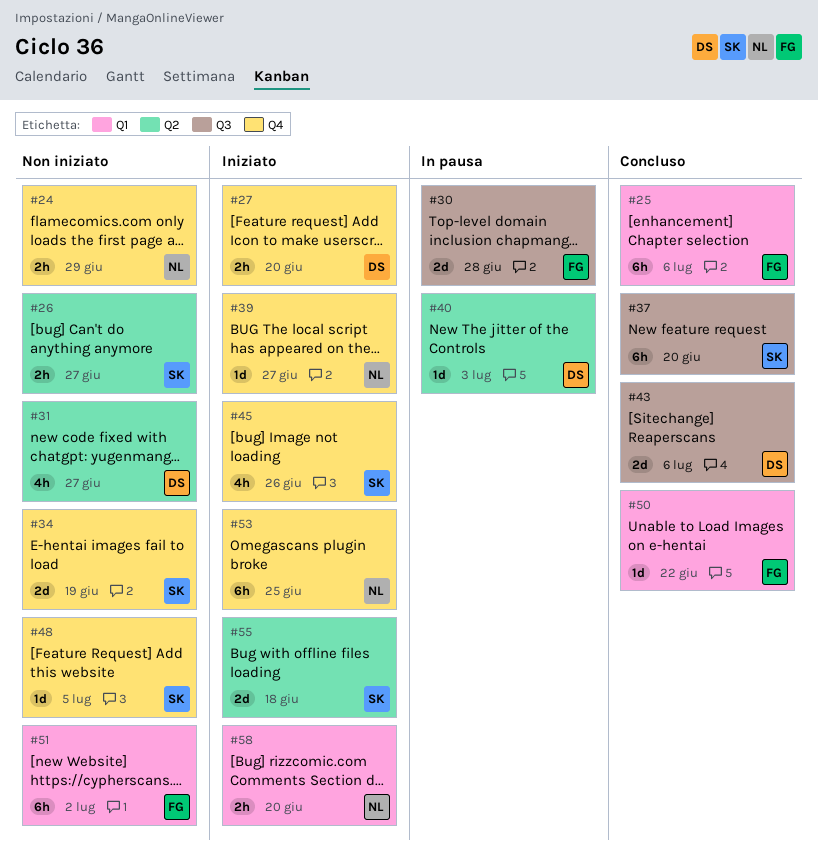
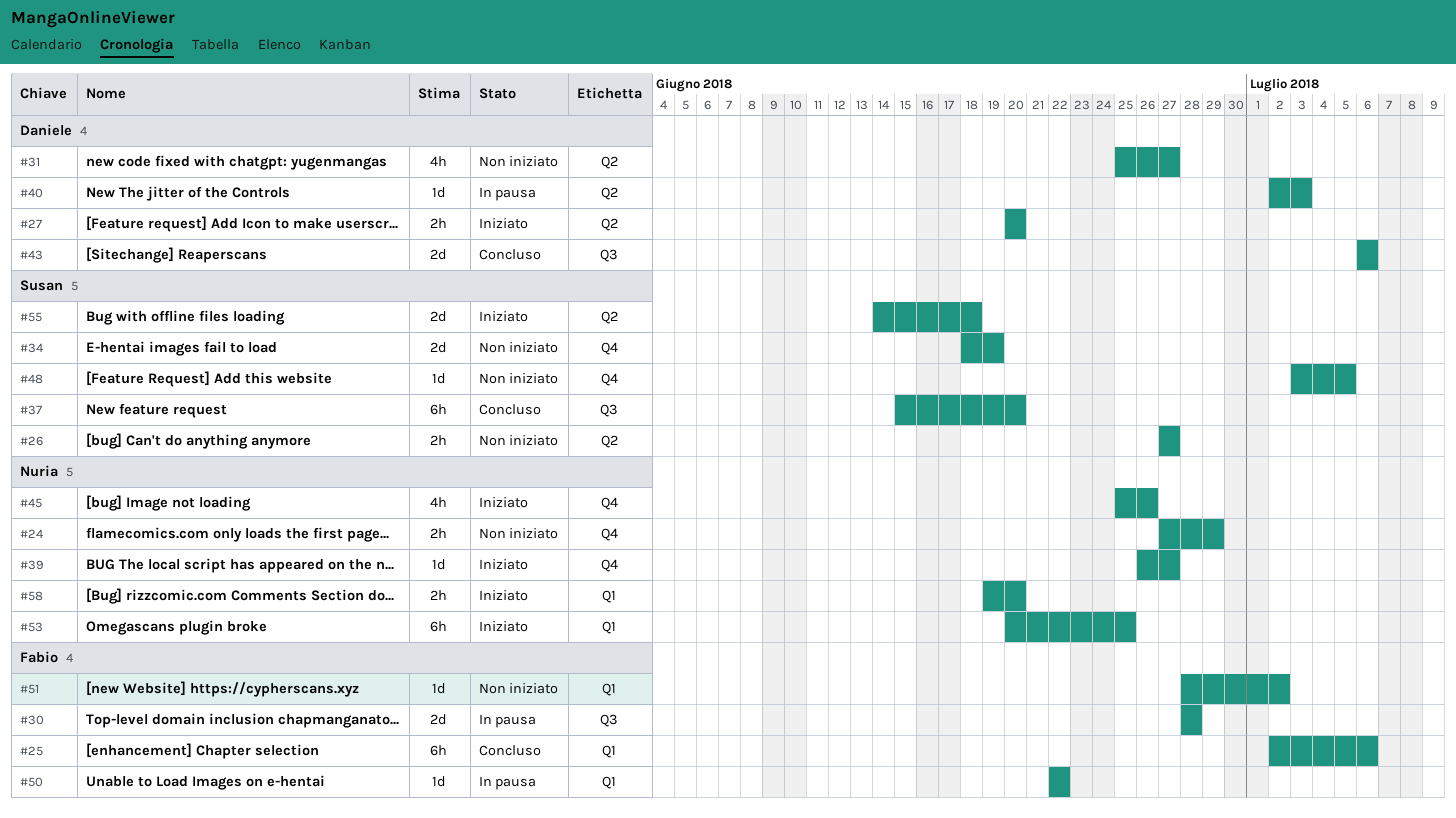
#27, label: Q4 -> Q2
#45, owner: Susan -> Nuria
#50, status: Concluso -> In pausa
#51, estimate: 6h -> 1d
#53, label: Q4 -> Q1

